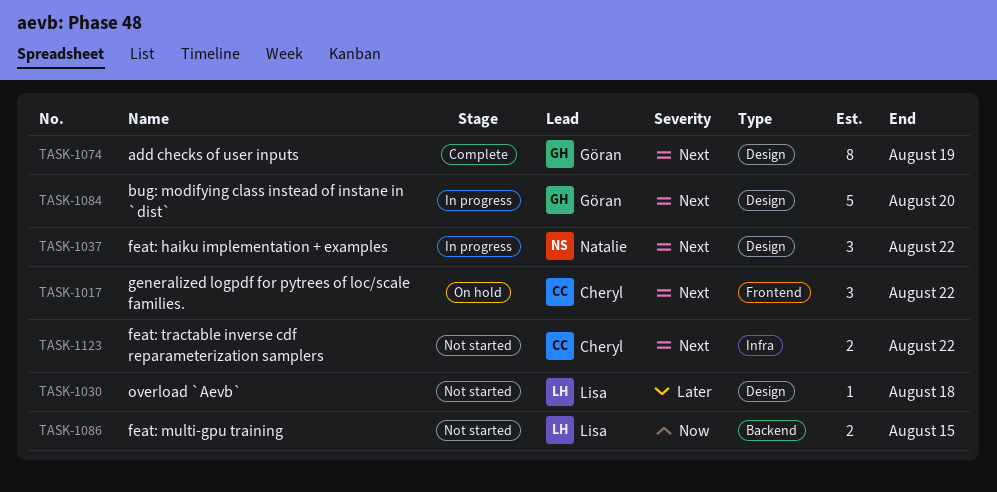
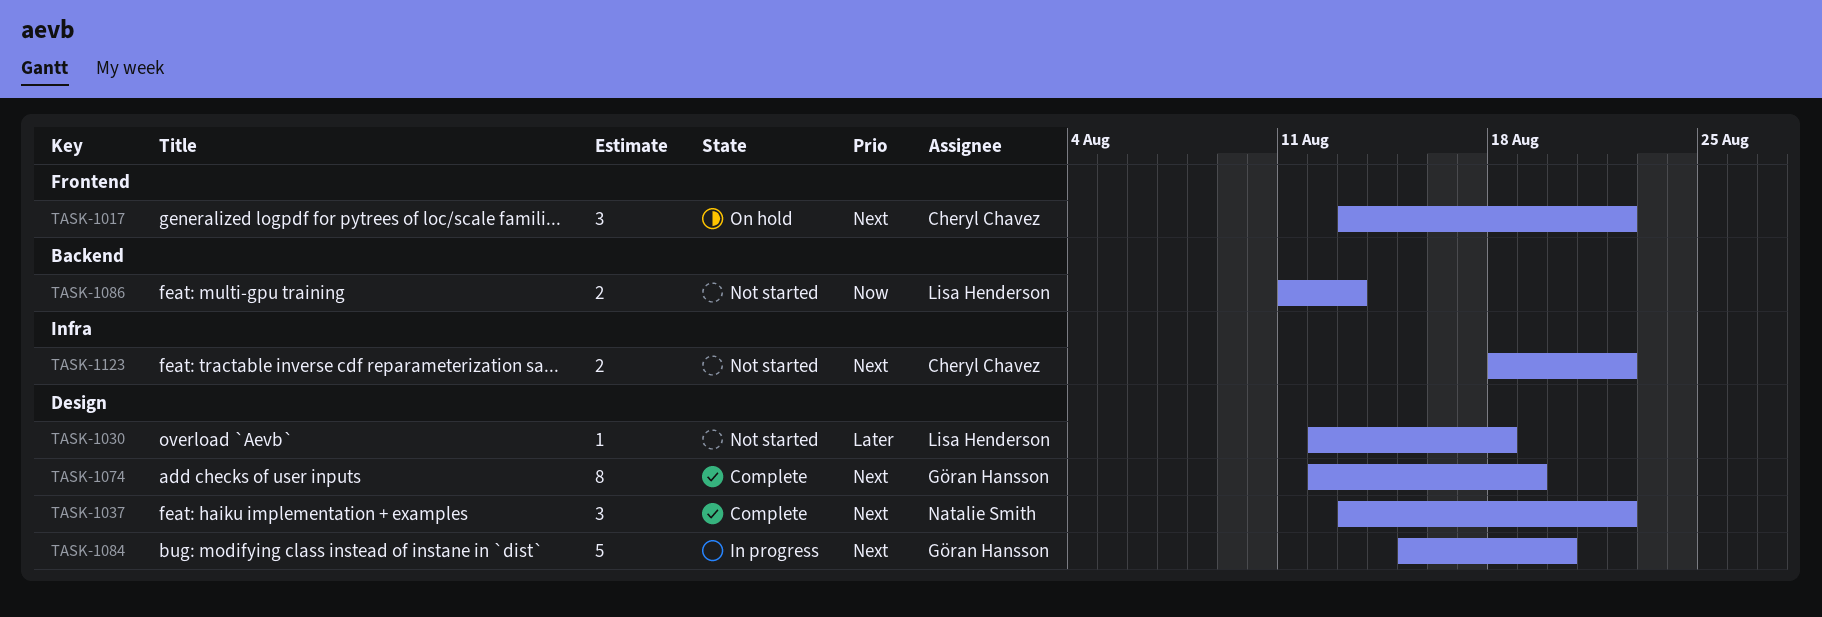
TASK-1037, status: In progress -> Complete
TASK-1086, due: Aug 15 -> Aug 13

